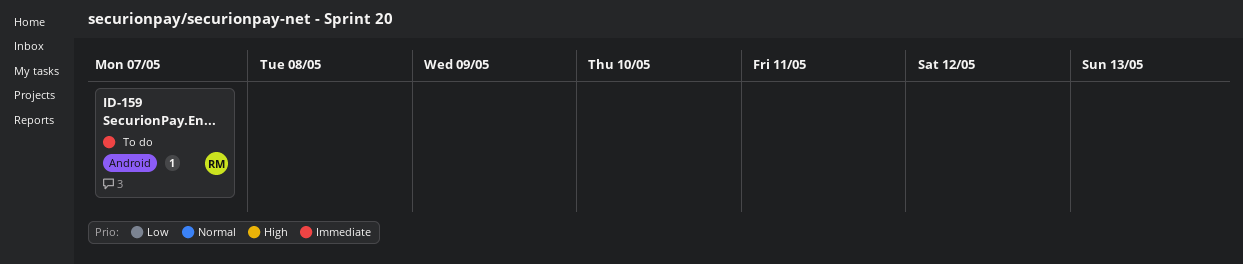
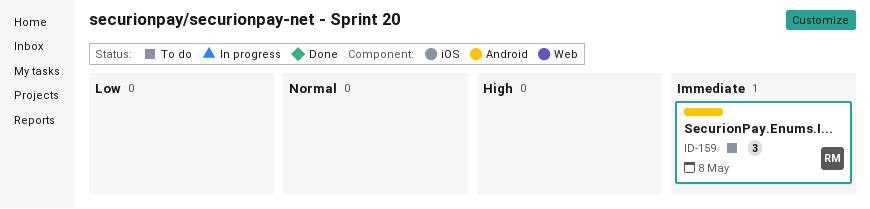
ID-159, estimate: 1 -> 3
ID-159, due: May 7 -> May 8

